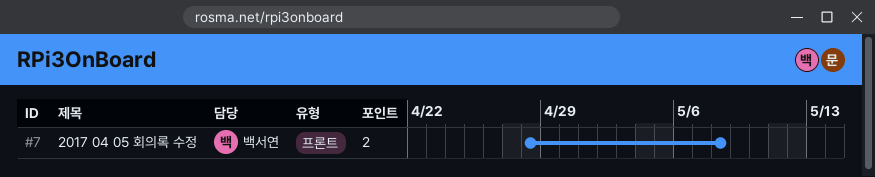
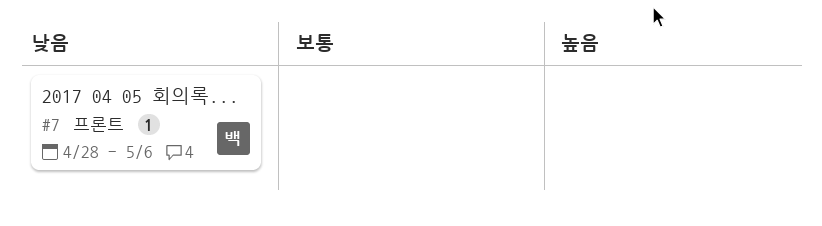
#7, estimate: 2 -> 1
#7, due: May 8 -> May 6

